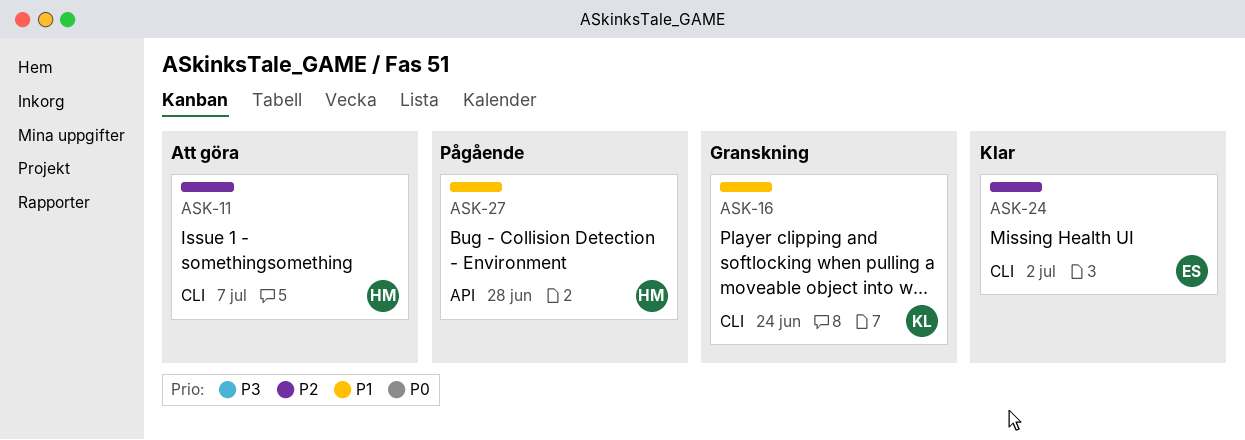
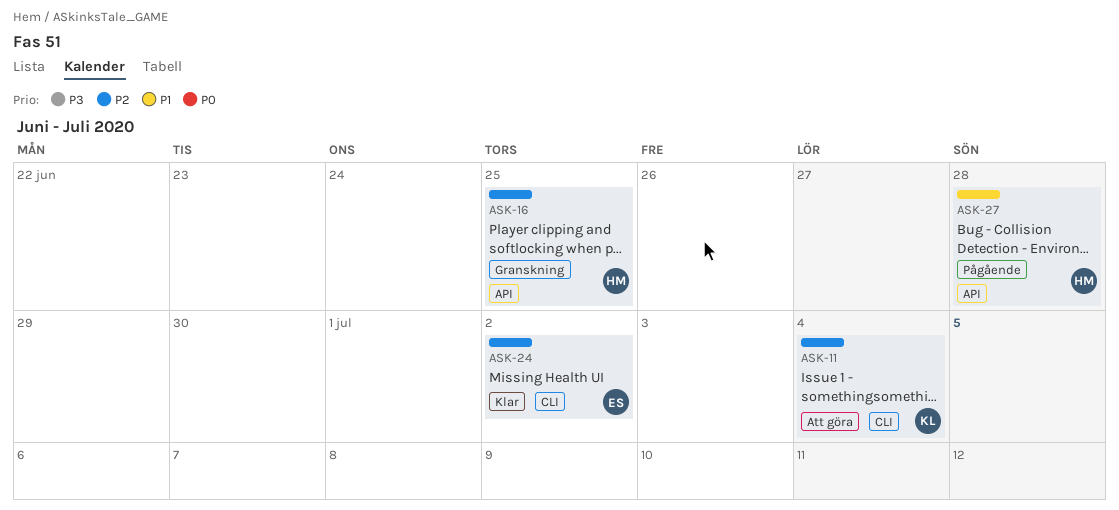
ASK-11, owner: HM -> KL
ASK-11, due: Jul 7 -> Jul 4
ASK-16, owner: KL -> HM
ASK-16, priority: P1 -> P2
ASK-16, label: CLI -> API
ASK-16, due: Jun 24 -> Jun 25

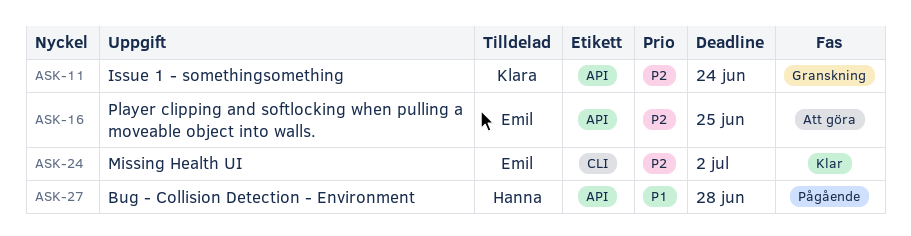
ASK-11, status: Att göra -> Granskning
ASK-11, label: CLI -> API
ASK-11, due: Jul 4 -> Jun 24
ASK-16, status: Granskning -> Att göra
ASK-16, owner: Hanna -> Emil

